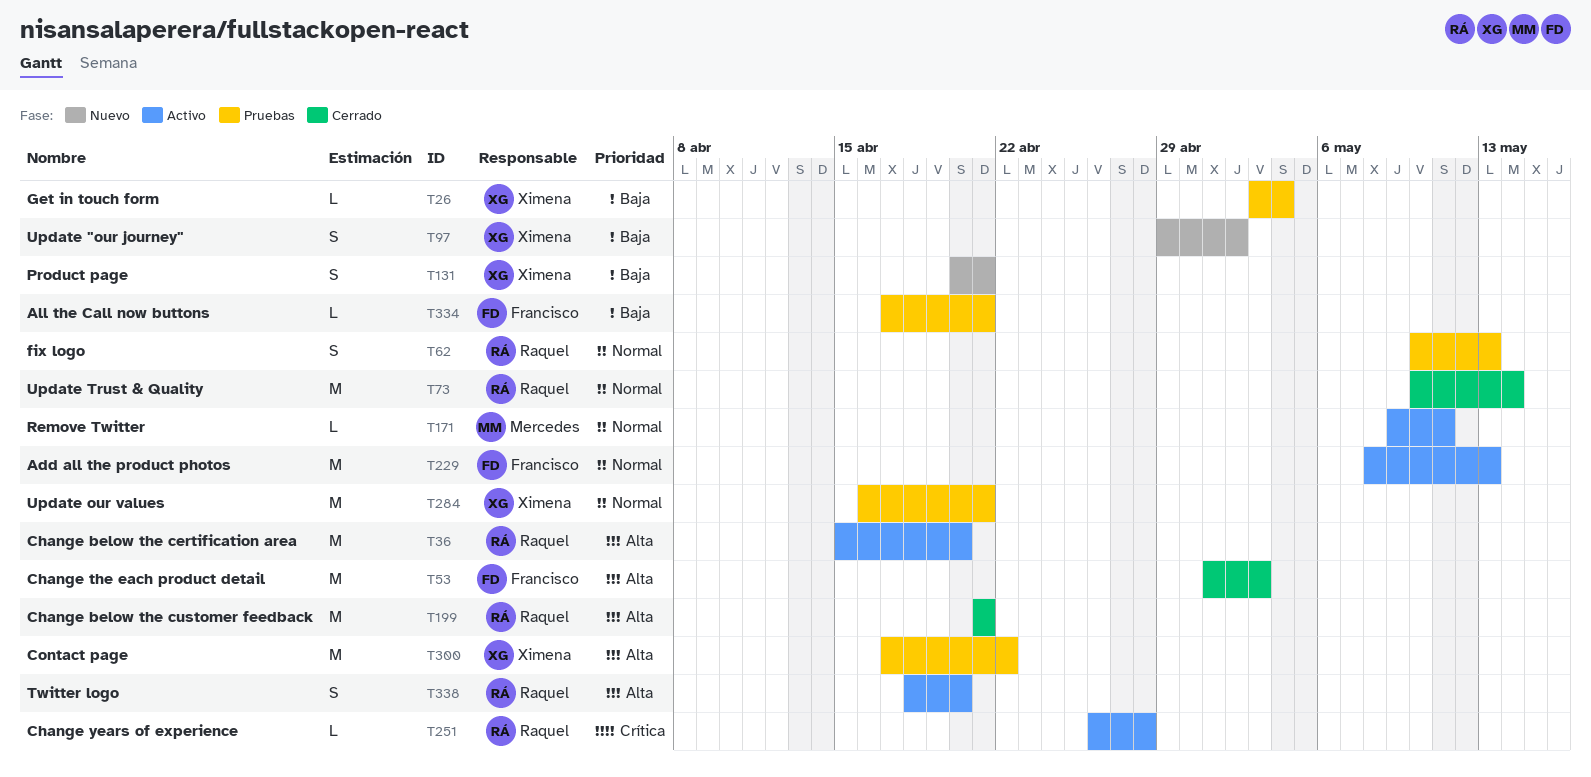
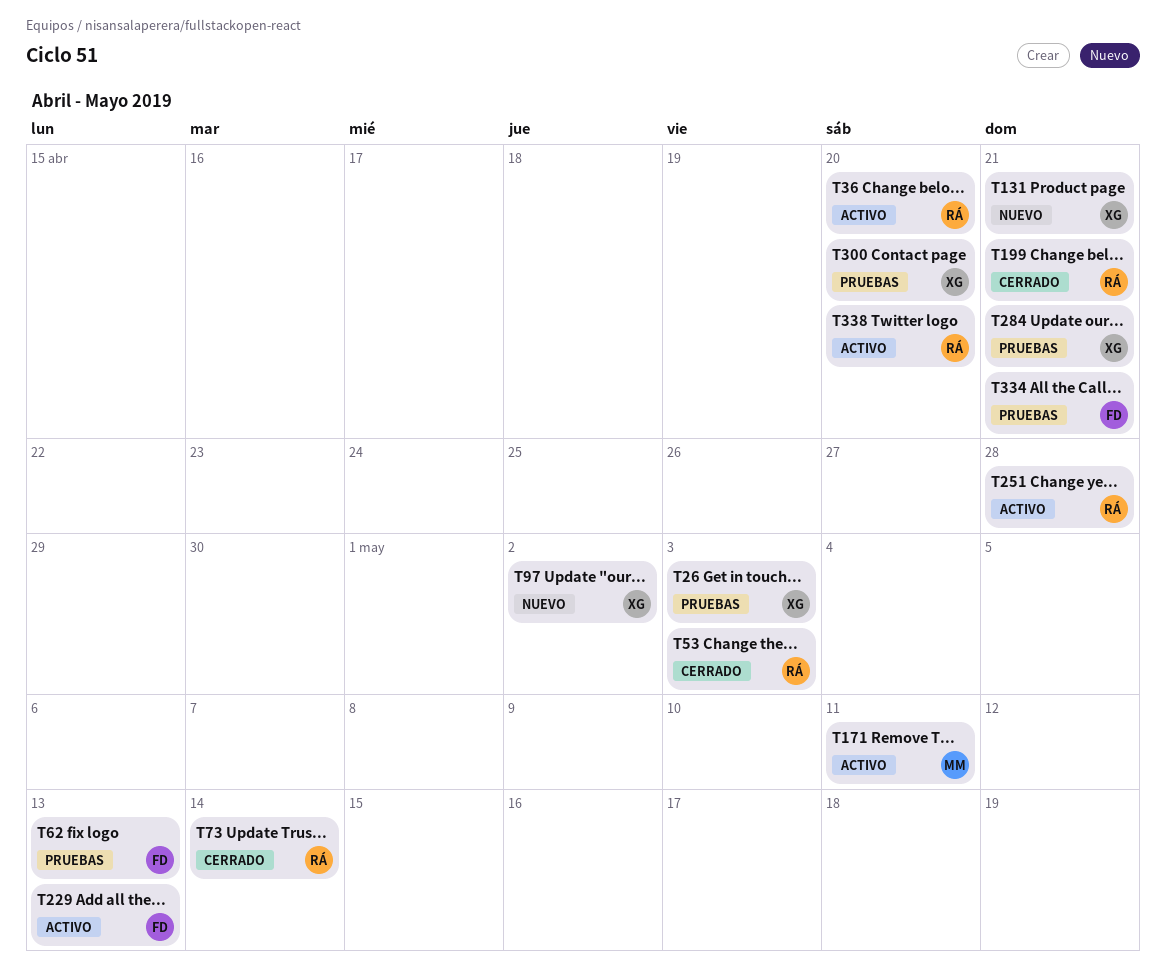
T26, due: May 4 -> May 3
T53, owner: Francisco -> Raquel
T62, owner: Raquel -> Francisco
T300, due: Apr 22 -> Apr 20

